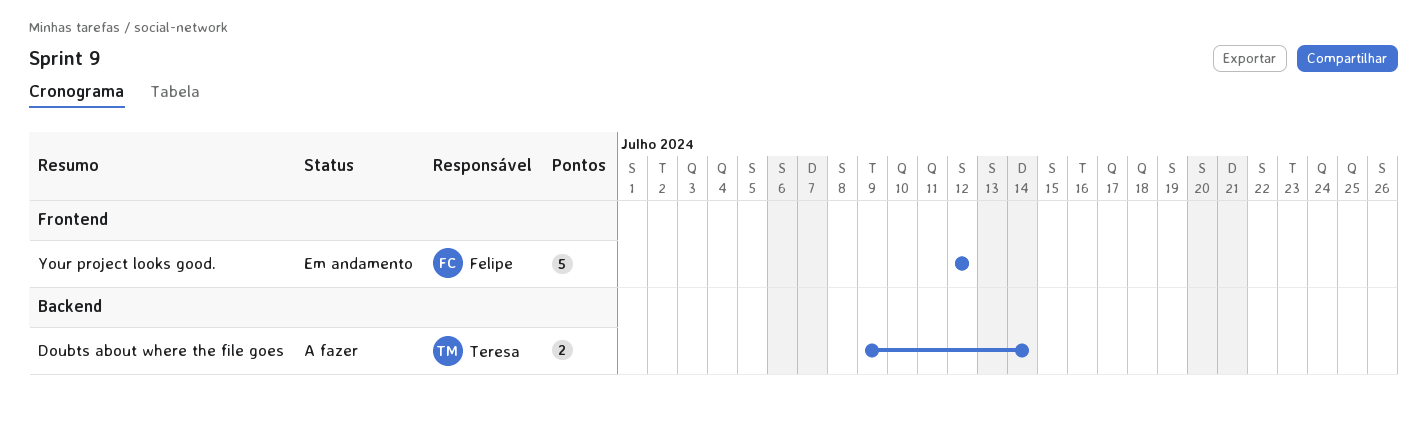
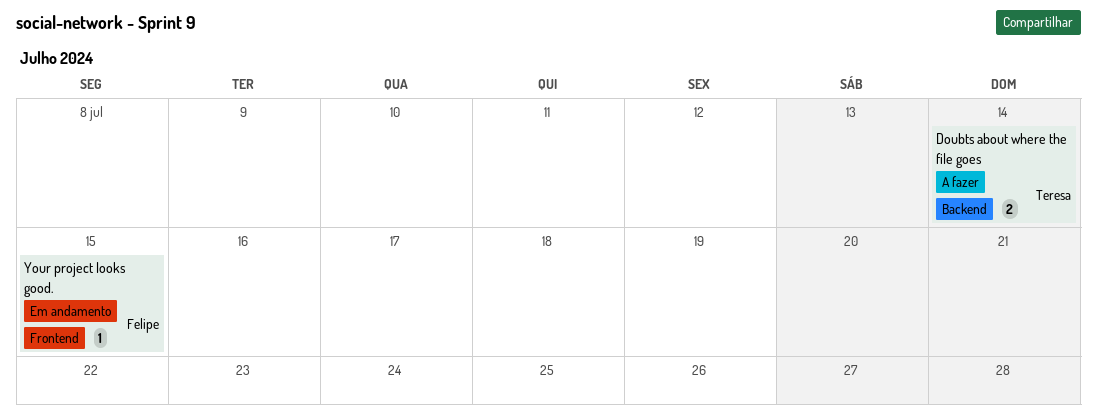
Your project looks good., estimate: 5 -> 1
Your project looks good., due: Jul 12 -> Jul 15

